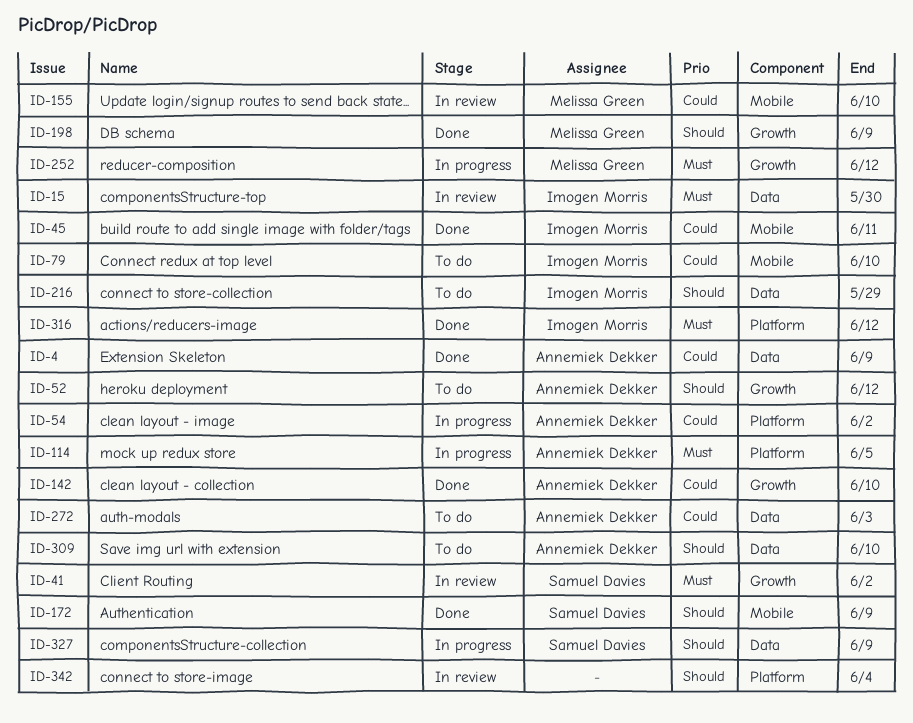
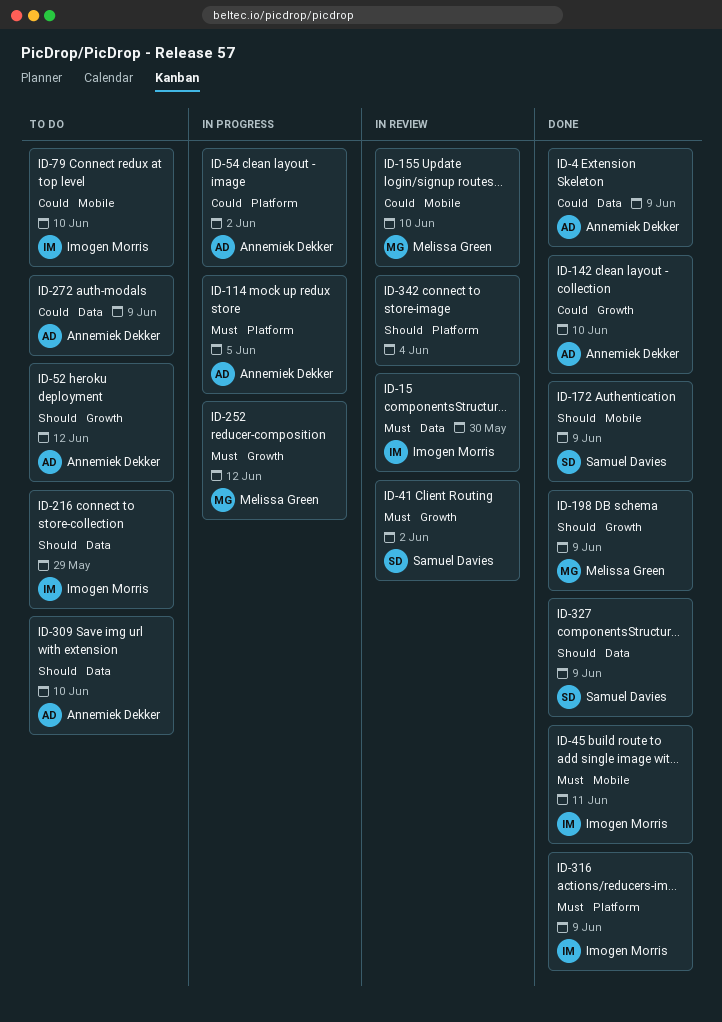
ID-45, priority: Could -> Must
ID-272, due: Jun 3 -> Jun 9
ID-316, due: Jun 12 -> Jun 9
ID-327, status: In progress -> Done

